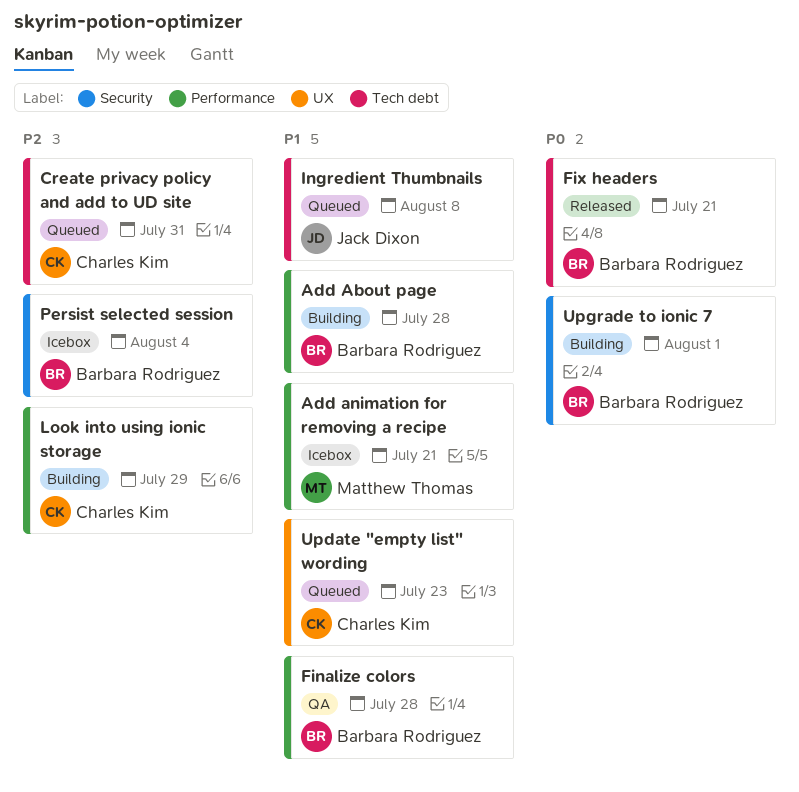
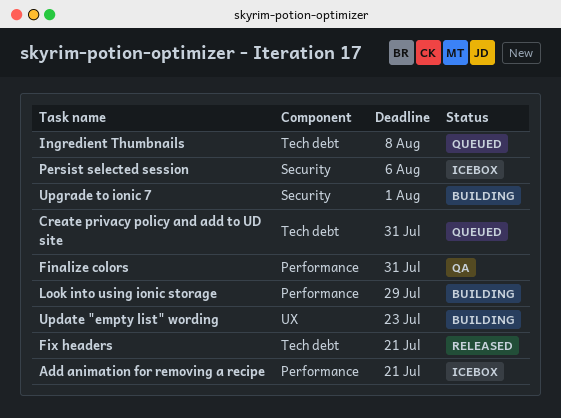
Add About page: present -> none
Finalize colors, due: Jul 28 -> Jul 31
Persist selected session, due: Aug 4 -> Aug 6
Update "empty list" wording, status: Queued -> Building

